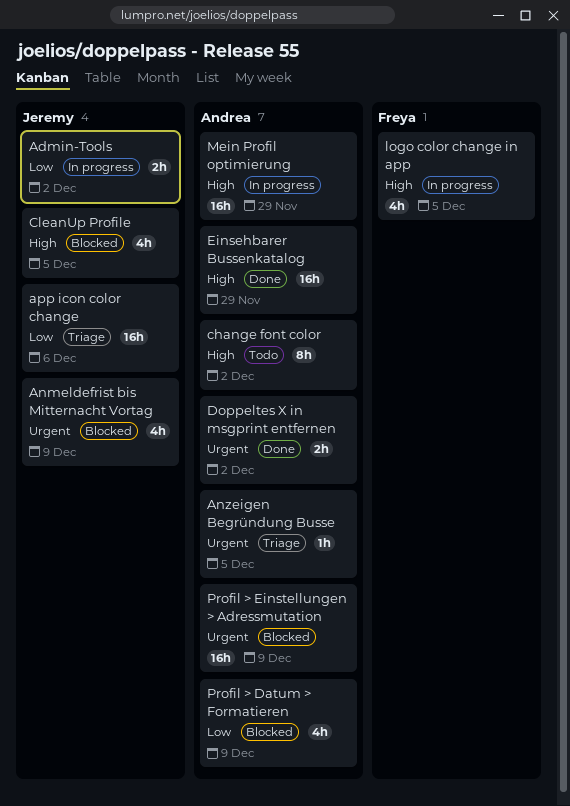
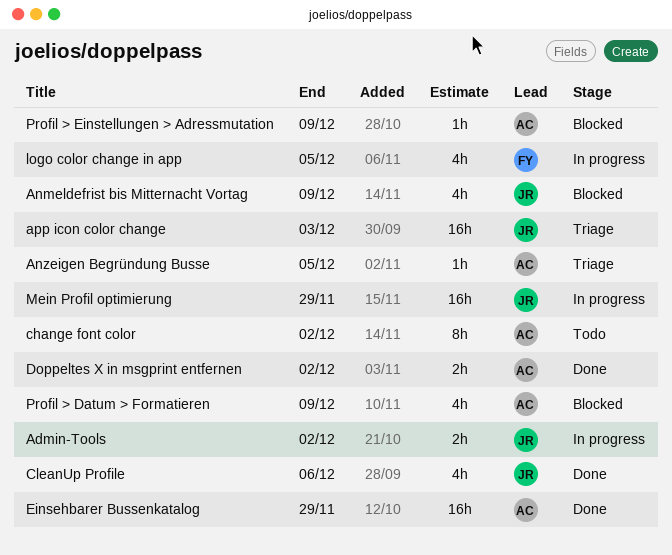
app icon color change, due: Dec 6 -> Dec 3
CleanUp Profile, status: Blocked -> Done
CleanUp Profile, due: Dec 5 -> Dec 6
Mein Profil optimierung, owner: Andrea -> Jeremy
Profil > Einstellungen > Adressmutation, estimate: 16h -> 1h

